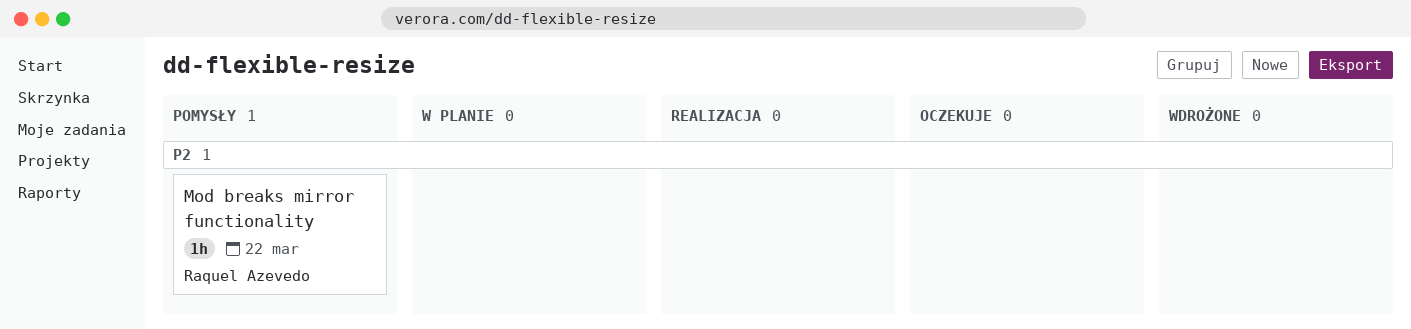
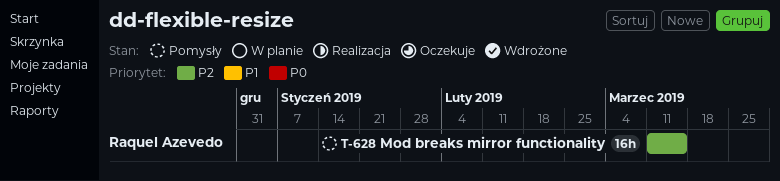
Mod breaks mirror functionality, estimate: 1h -> 16h
Mod breaks mirror functionality, due: Mar 22 -> Mar 15

